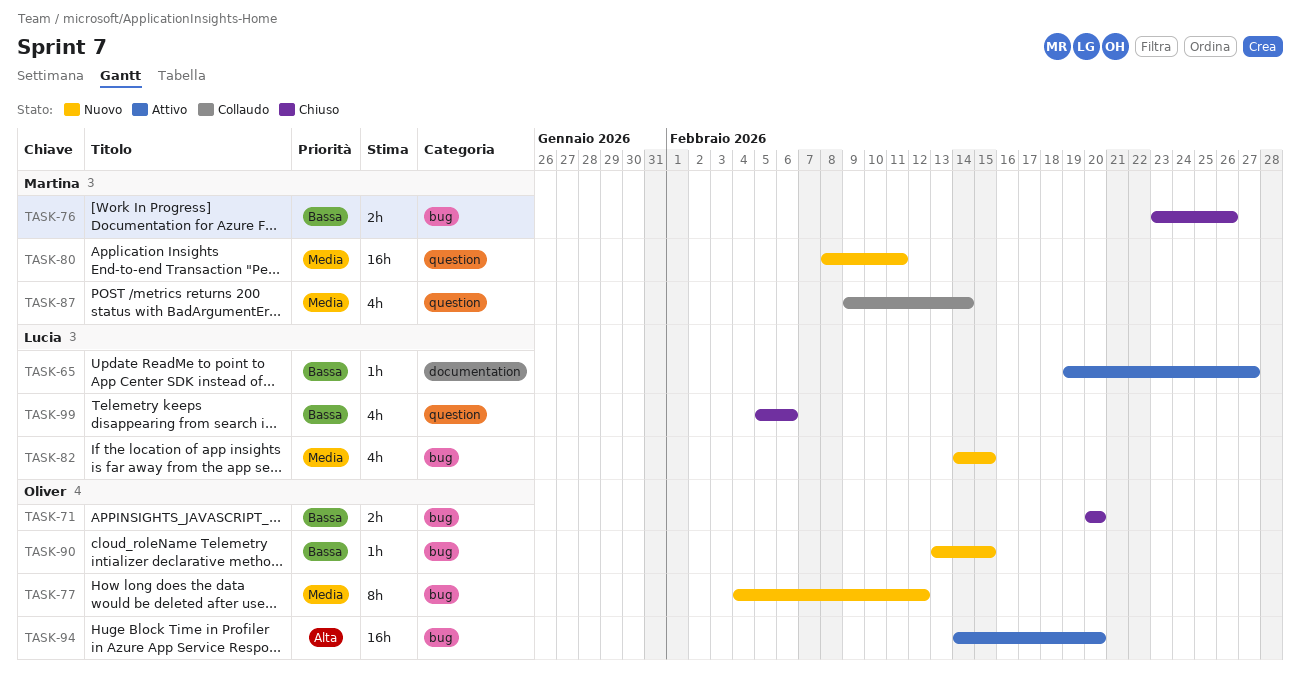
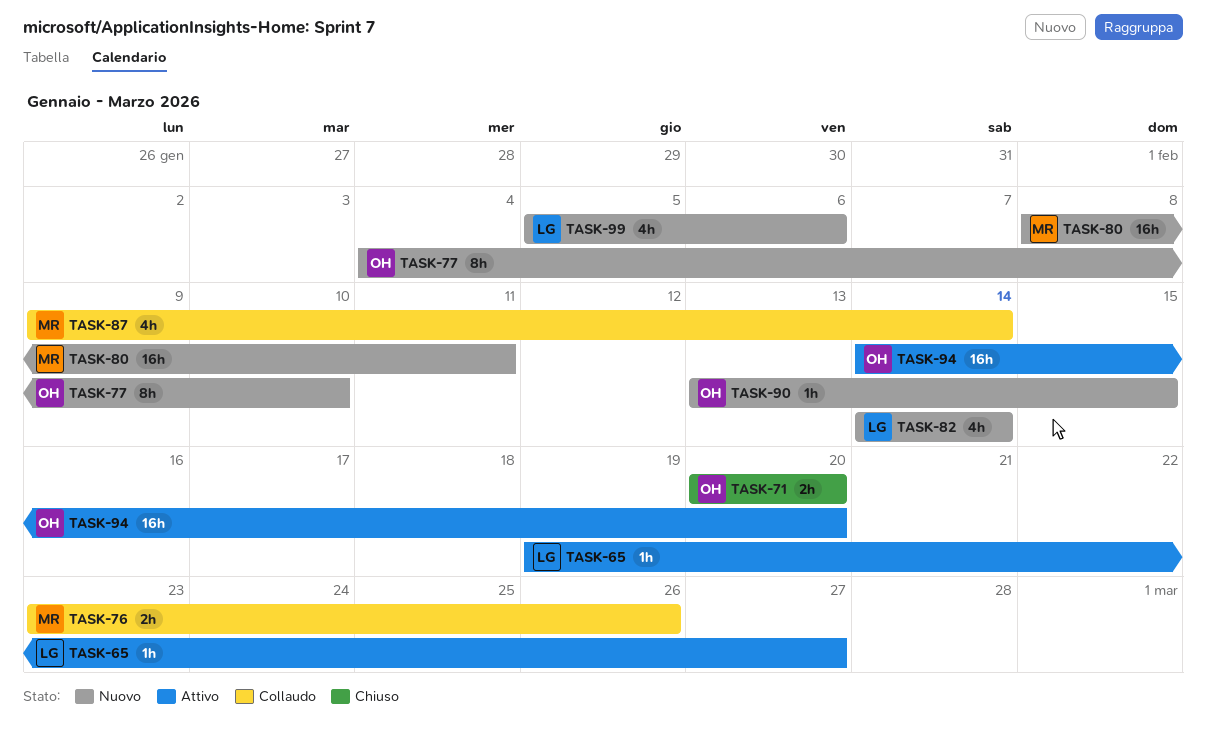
TASK-76, status: Chiuso -> Collaudo
TASK-77, due: Feb 12 -> Feb 10
TASK-82, due: Feb 15 -> Feb 14
TASK-99, status: Chiuso -> Nuovo

